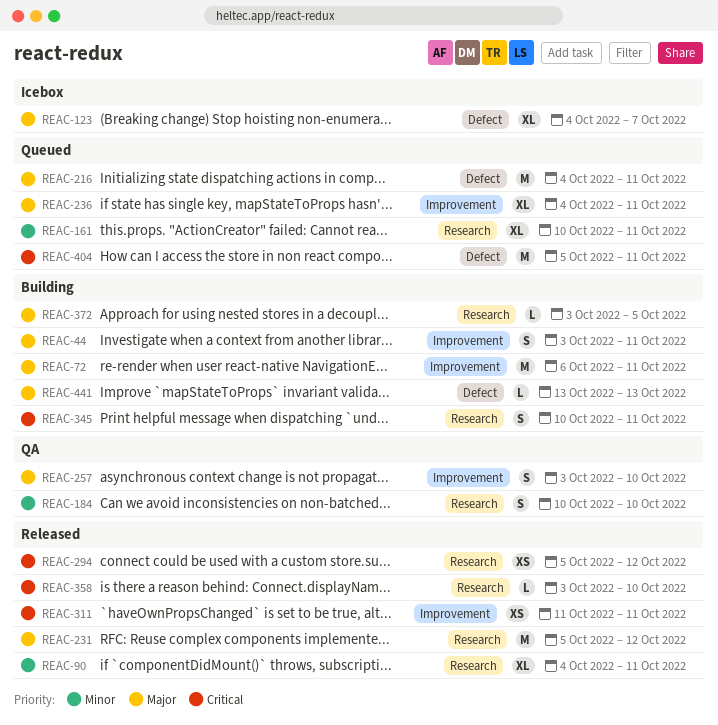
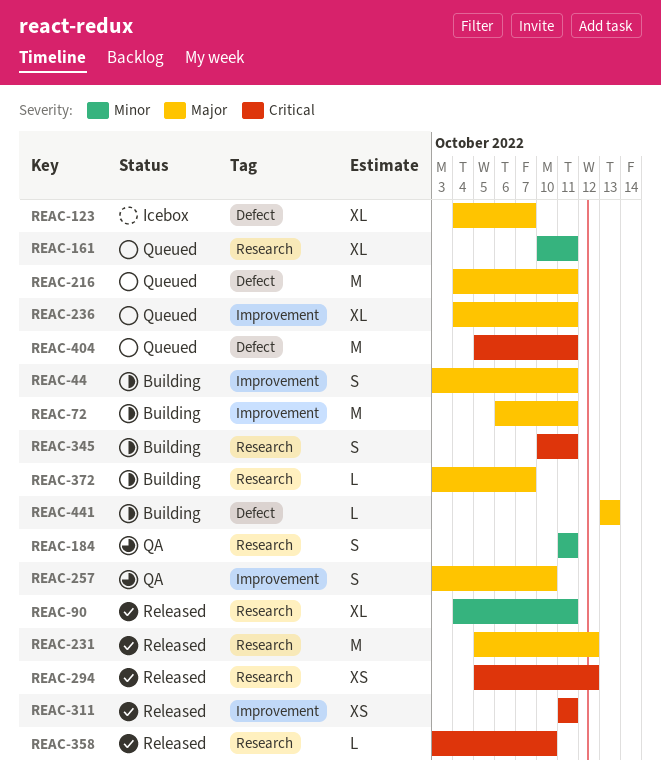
REAC-184, start: Oct 10 -> Oct 11
REAC-184, due: Oct 10 -> Oct 11
REAC-372, due: Oct 5 -> Oct 7

